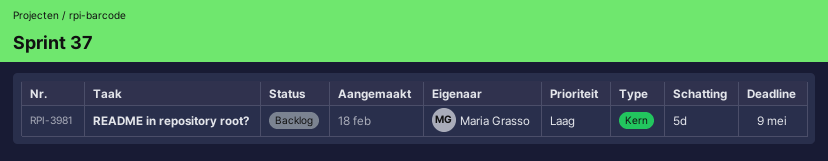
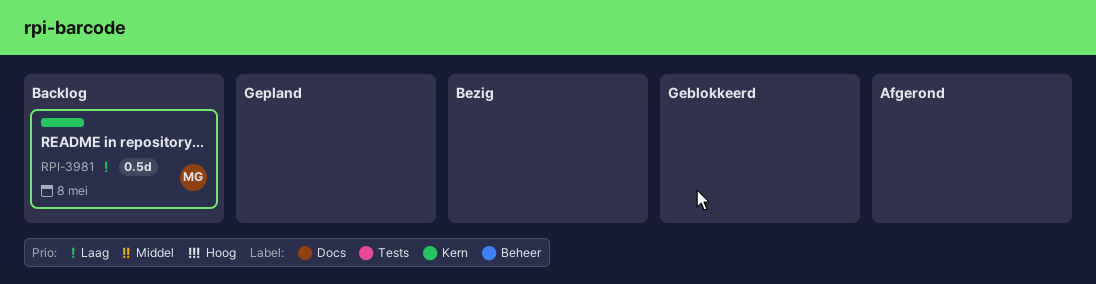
RPI-3981, estimate: 5d -> 0.5d
RPI-3981, due: May 9 -> May 8

